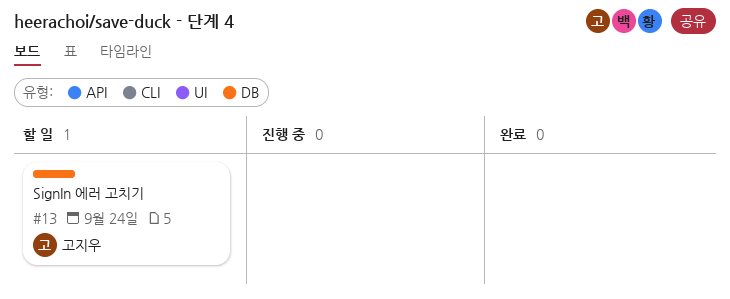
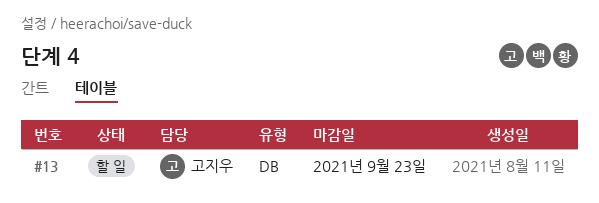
#13, due: Sep 24 -> Sep 23

